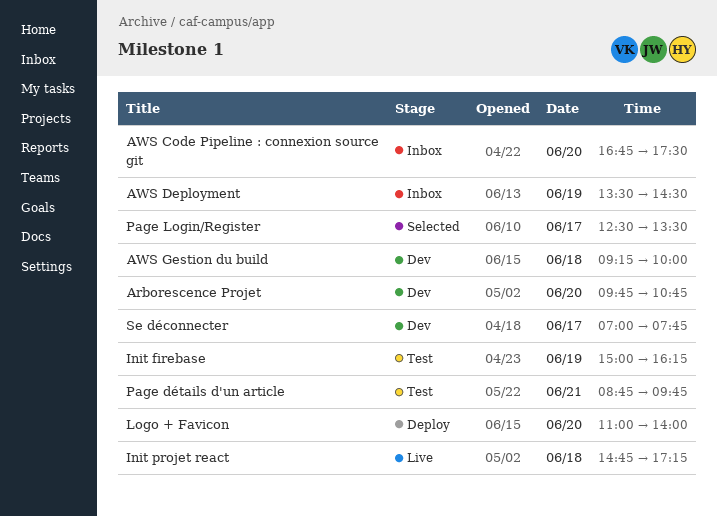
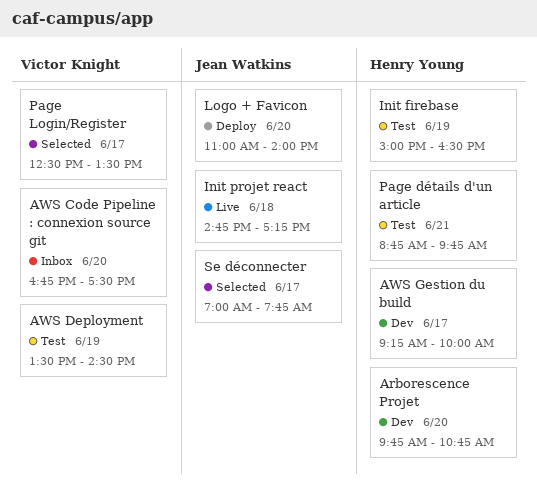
AWS Deployment, status: Inbox -> Test
AWS Gestion du build, day: Jun 18 -> Jun 17
Init firebase, ends: 16:15 -> 16:30
Se déconnecter, status: Dev -> Selected

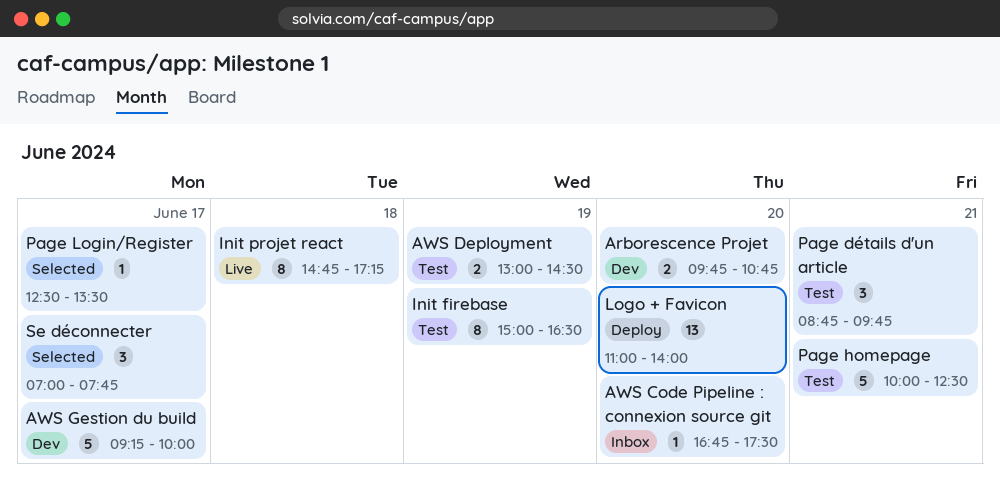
AWS Deployment, begins: 13:30 -> 13:00
Page homepage: none -> present

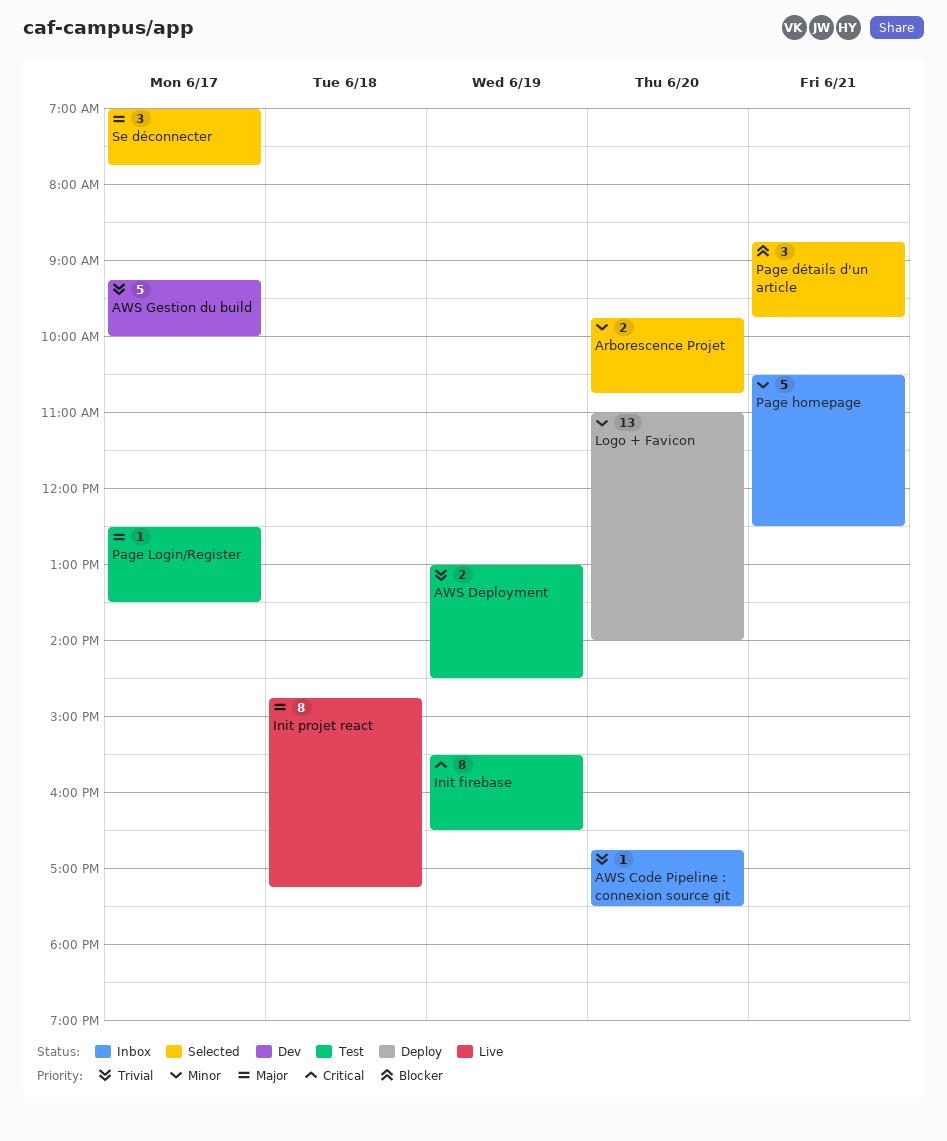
Arborescence Projet, status: Dev -> Selected
Init firebase, begins: 15:00 -> 15:30
Page détails d'un article, status: Test -> Selected
Page homepage, status: Test -> Inbox
Page homepage, begins: 10:00 -> 10:30
Page Login/Register, status: Selected -> Test

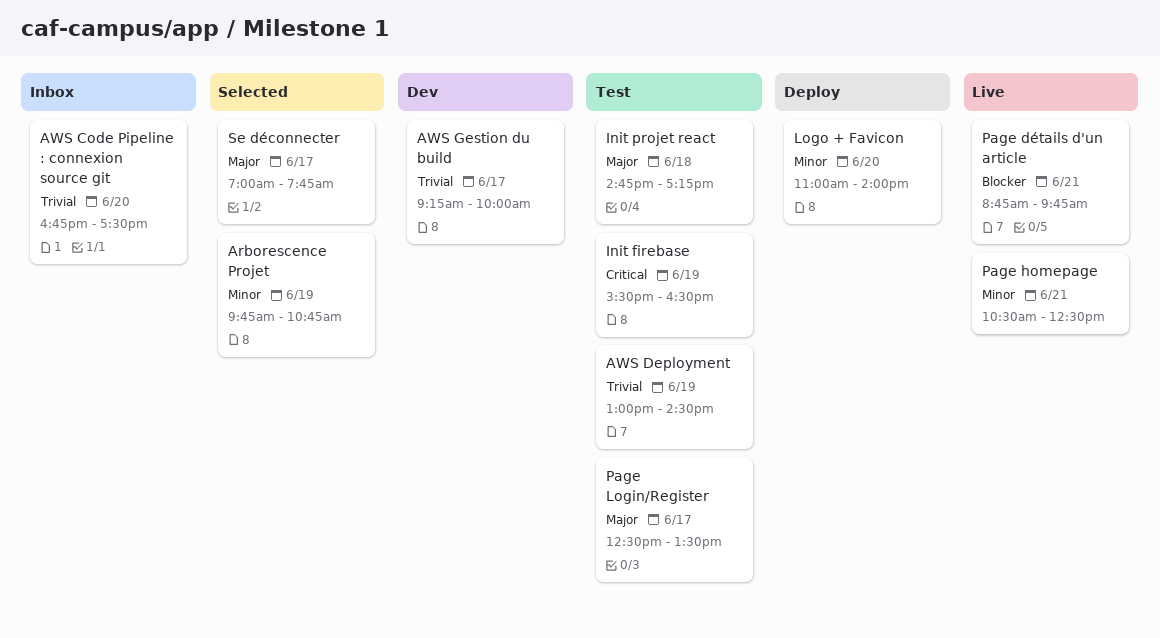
Arborescence Projet, day: Jun 20 -> Jun 19
Init projet react, status: Live -> Test
Page détails d'un article, status: Selected -> Live
Page homepage, status: Inbox -> Live

